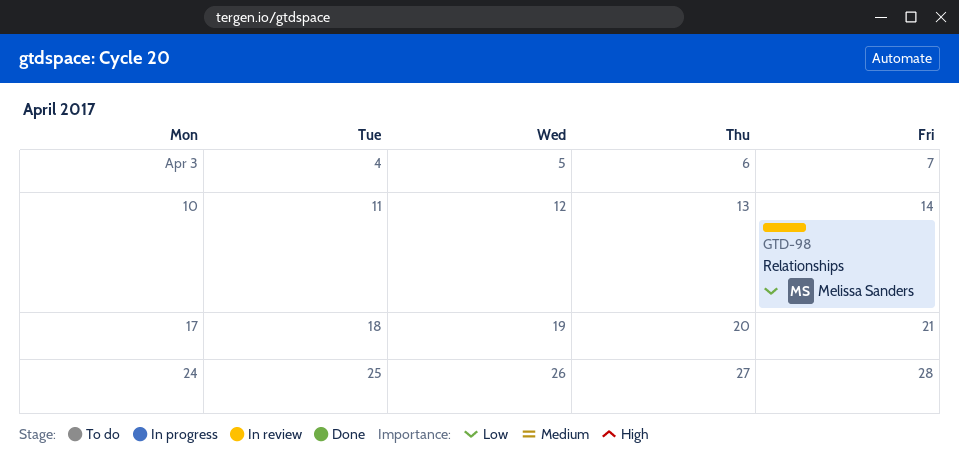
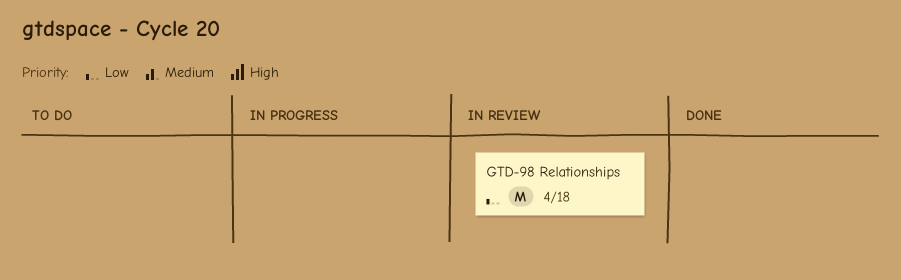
GTD-98, due: Apr 14 -> Apr 18

